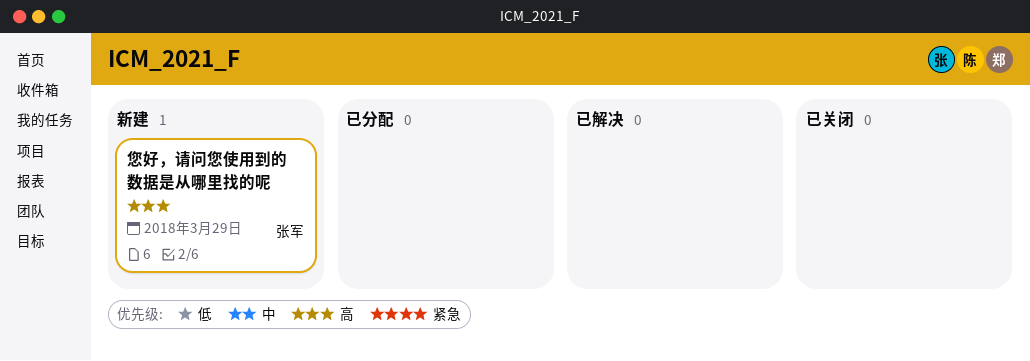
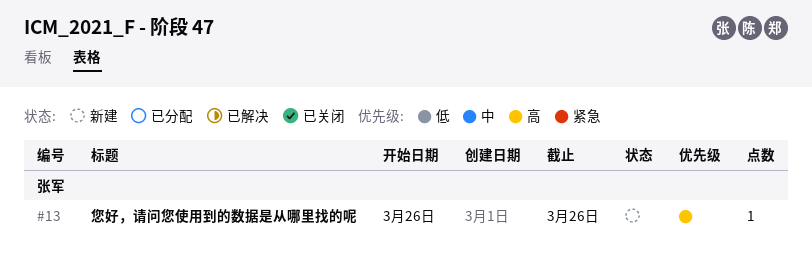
您好，请问您使用到的数据是从哪里找的呢, due: Mar 29 -> Mar 26

